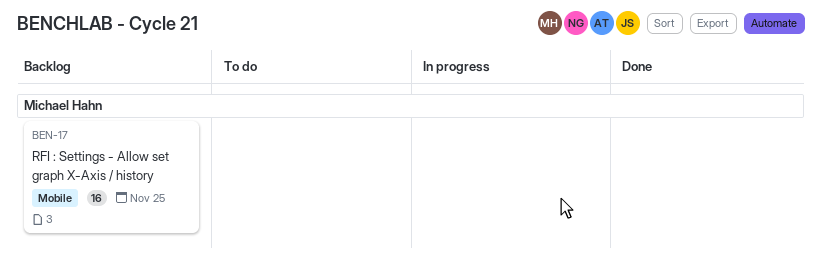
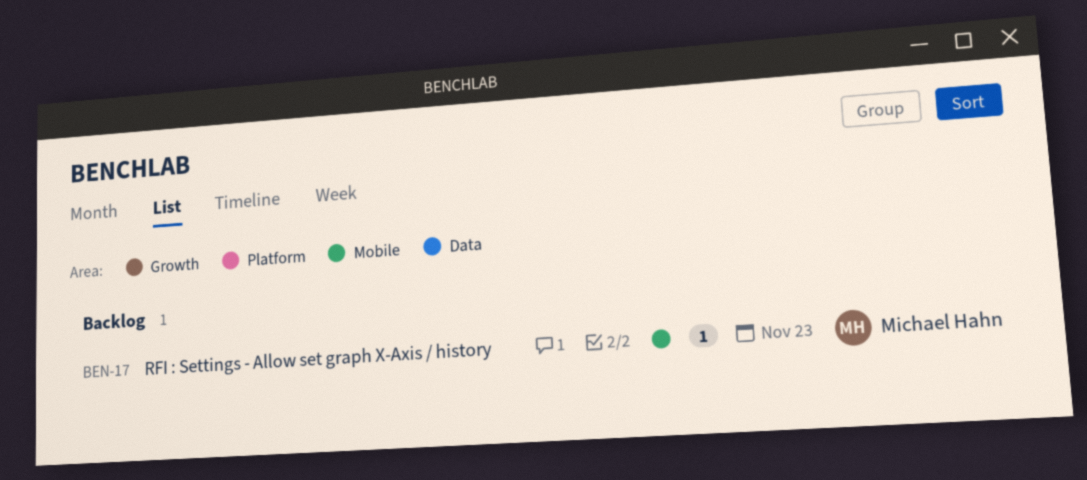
BEN-17, estimate: 16 -> 1
BEN-17, due: Nov 25 -> Nov 23

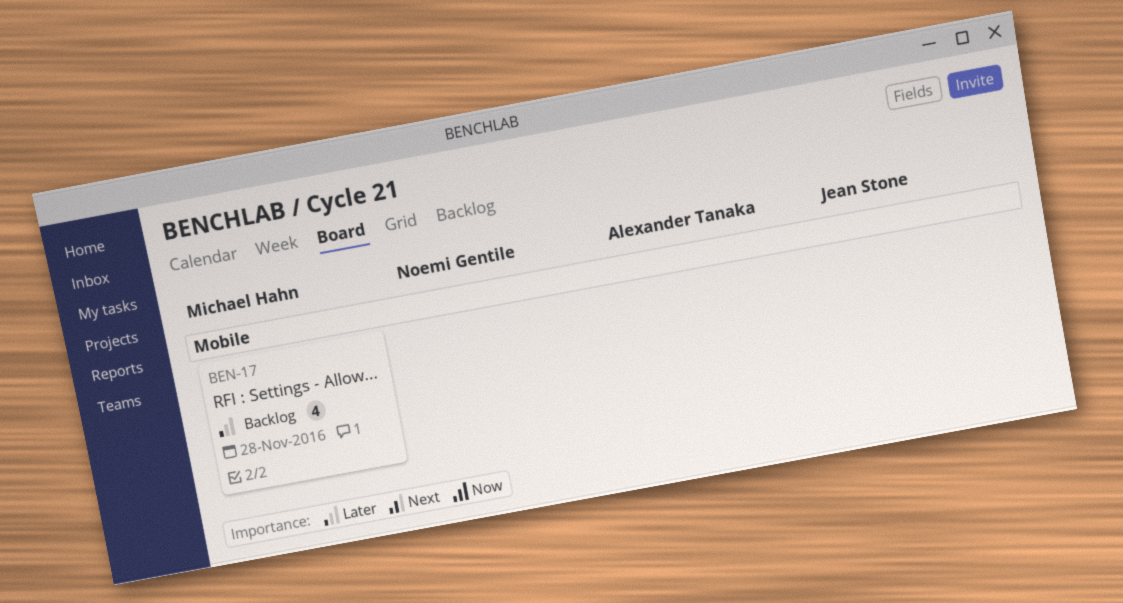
BEN-17, estimate: 1 -> 4
BEN-17, due: Nov 23 -> Nov 28

